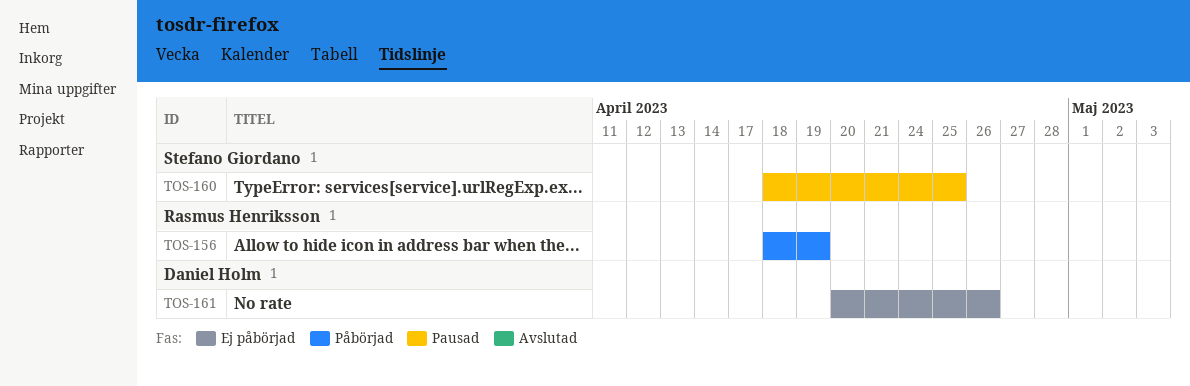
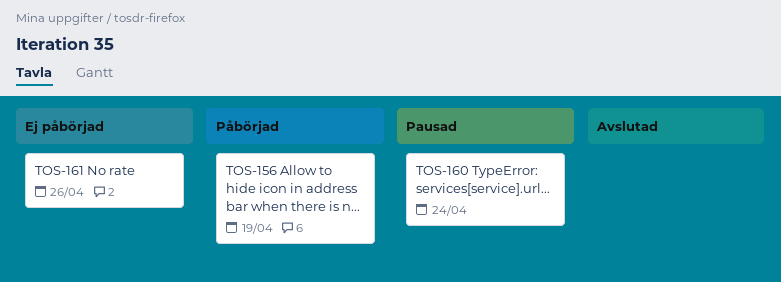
TOS-160, due: Apr 25 -> Apr 24

